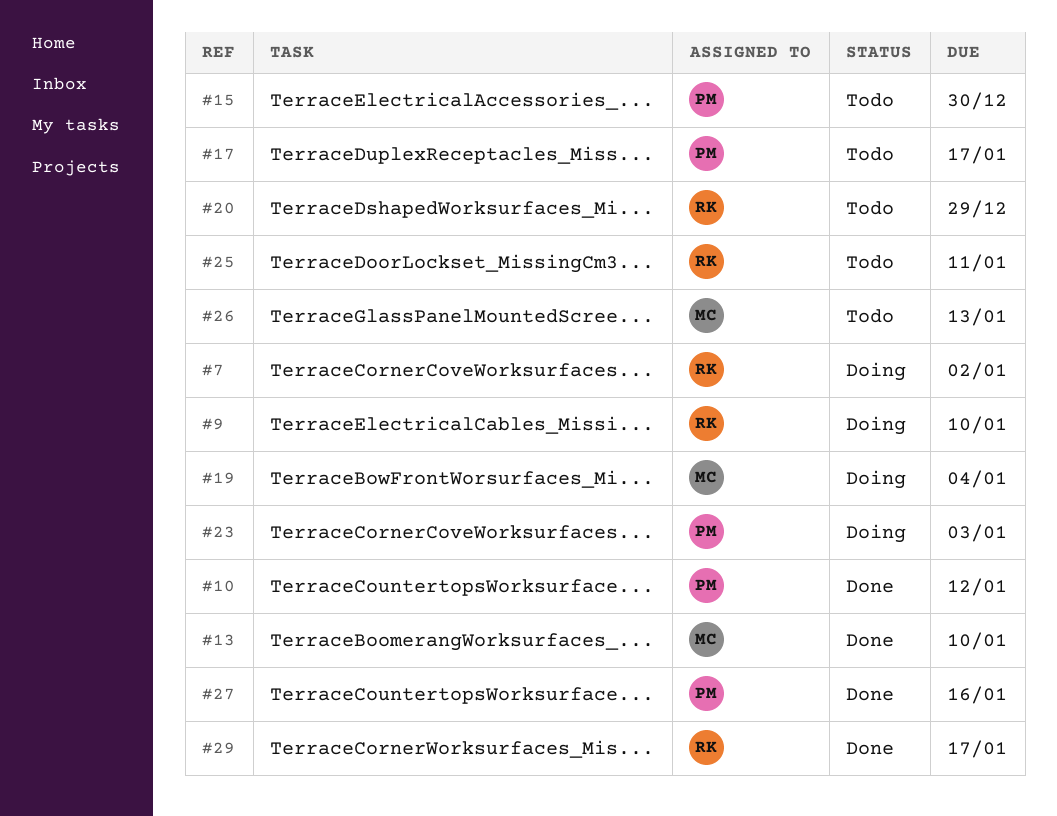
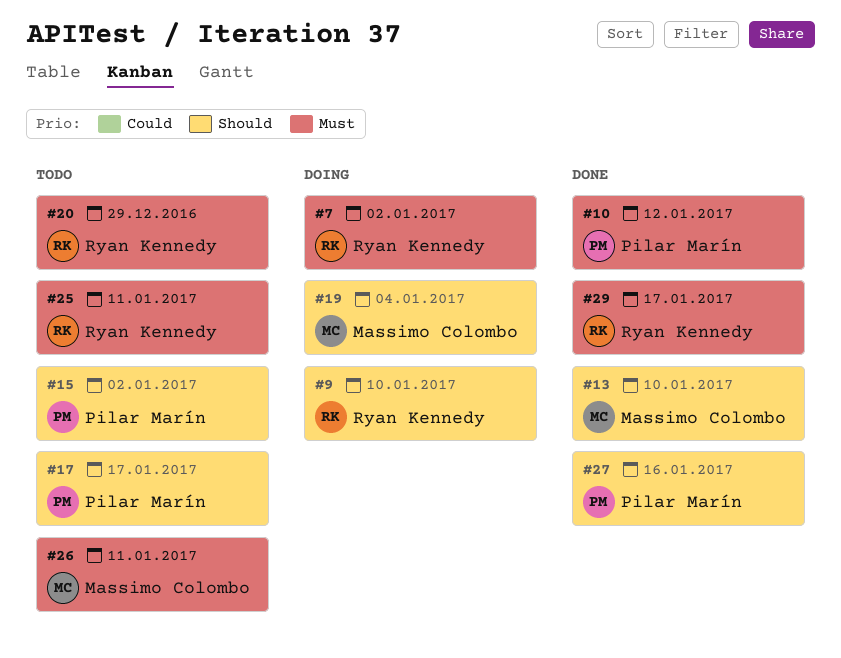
#15, due: Dec 30 -> Jan 2
#23: present -> none
#26, due: Jan 13 -> Jan 11

